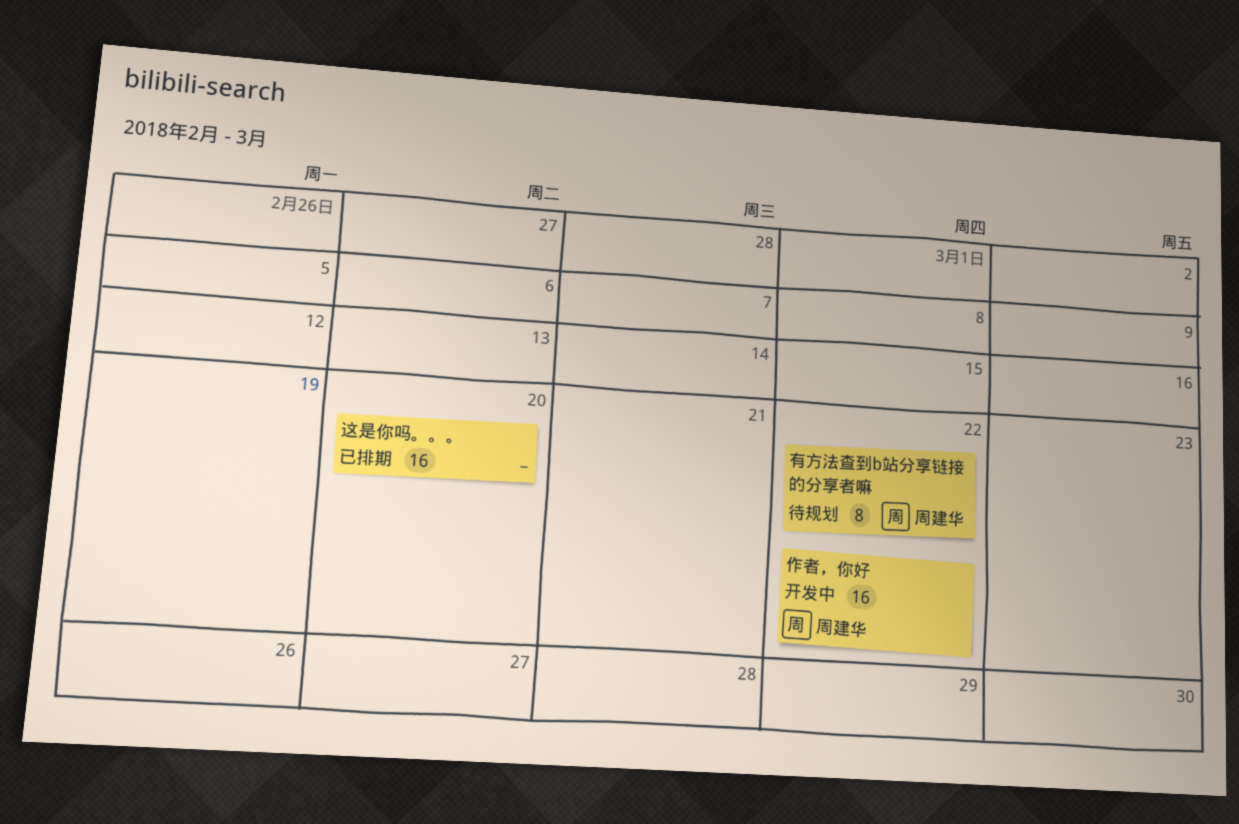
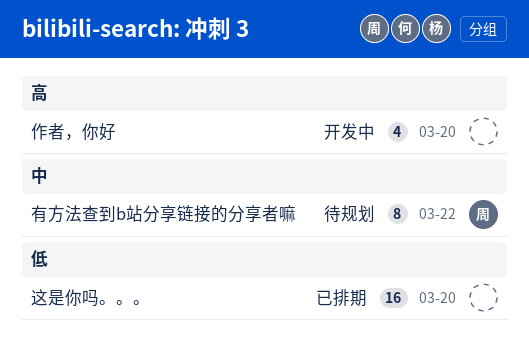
作者，你好, owner: 周建华 -> none
作者，你好, estimate: 16 -> 4
作者，你好, due: Mar 22 -> Mar 20

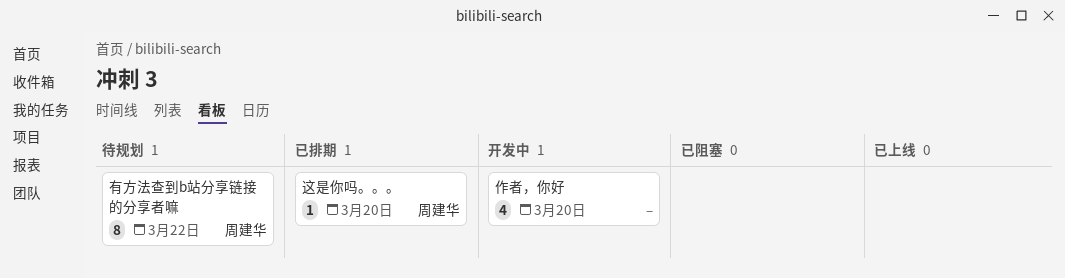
这是你吗。。。, owner: none -> 周建华
这是你吗。。。, estimate: 16 -> 1

